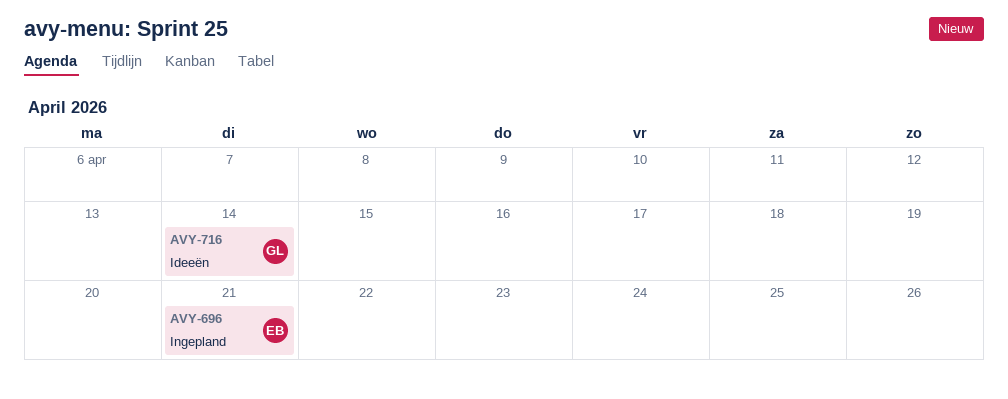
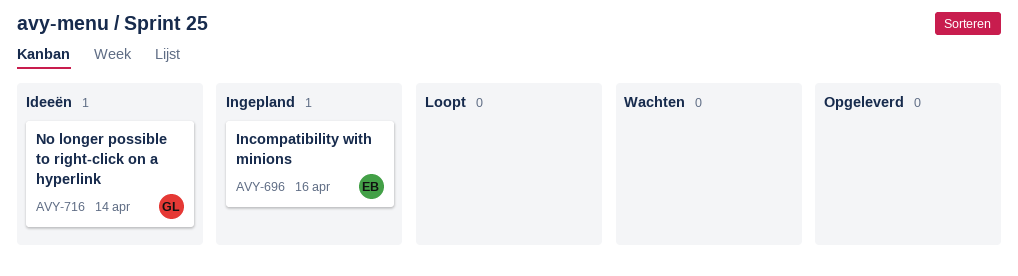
AVY-696, due: Apr 21 -> Apr 16

